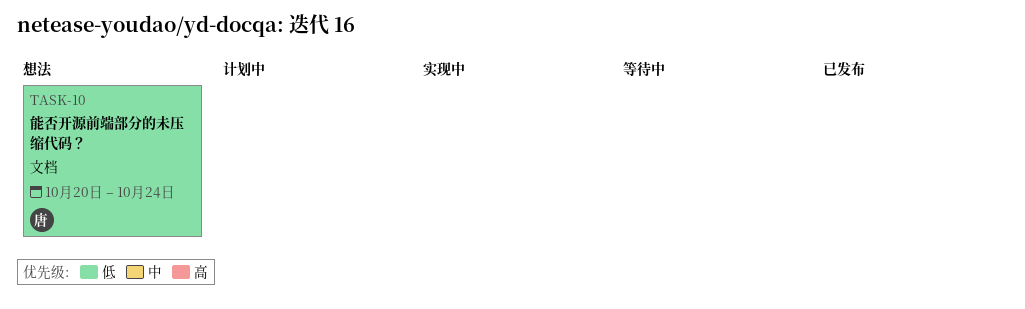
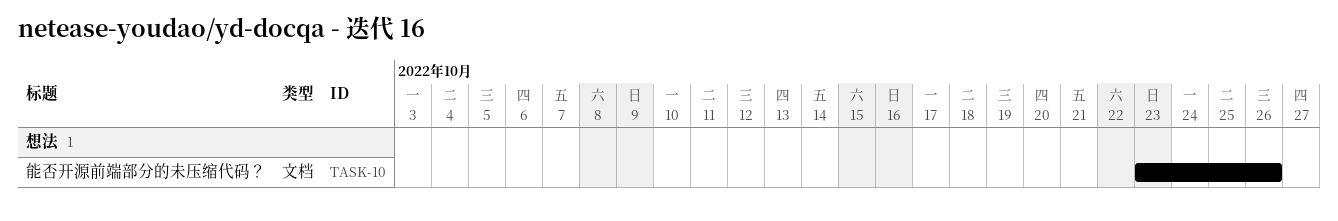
TASK-10, start: Oct 20 -> Oct 23
TASK-10, due: Oct 24 -> Oct 26

